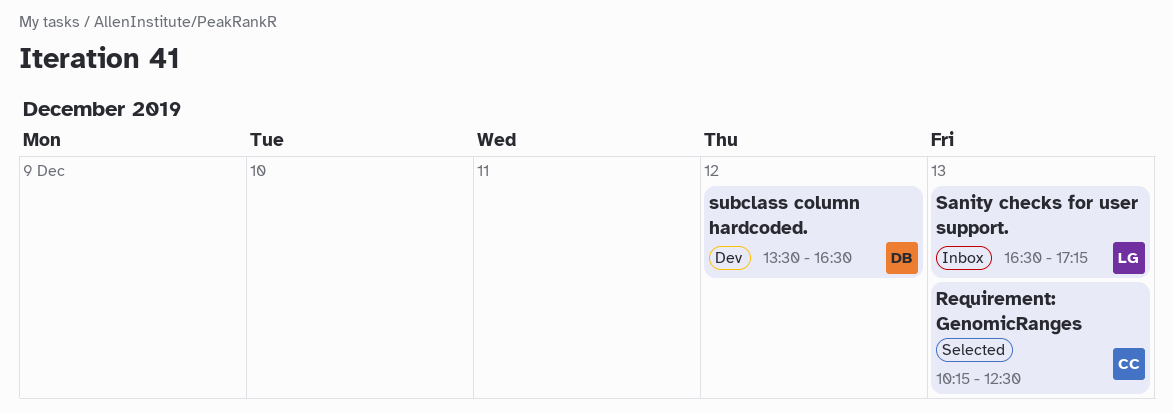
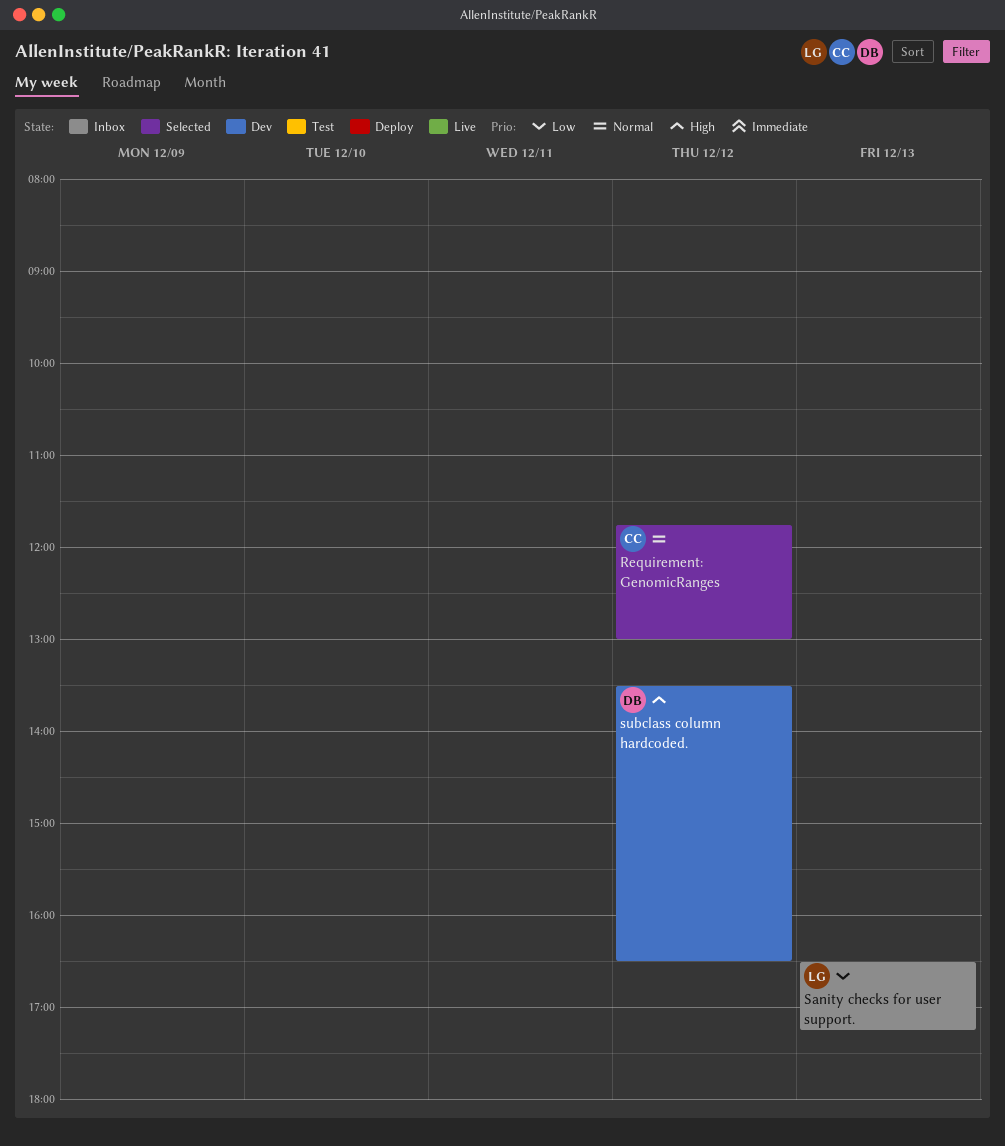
Requirement: GenomicRanges, day: Dec 13 -> Dec 12
Requirement: GenomicRanges, begins: 10:15 -> 11:45
Requirement: GenomicRanges, ends: 12:30 -> 13:00

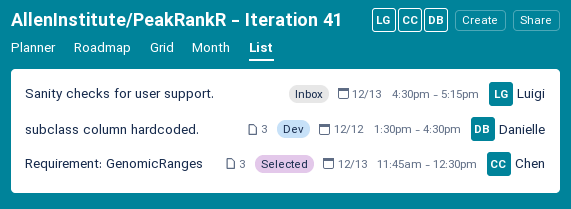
Requirement: GenomicRanges, day: Dec 12 -> Dec 13
Requirement: GenomicRanges, ends: 13:00 -> 12:30

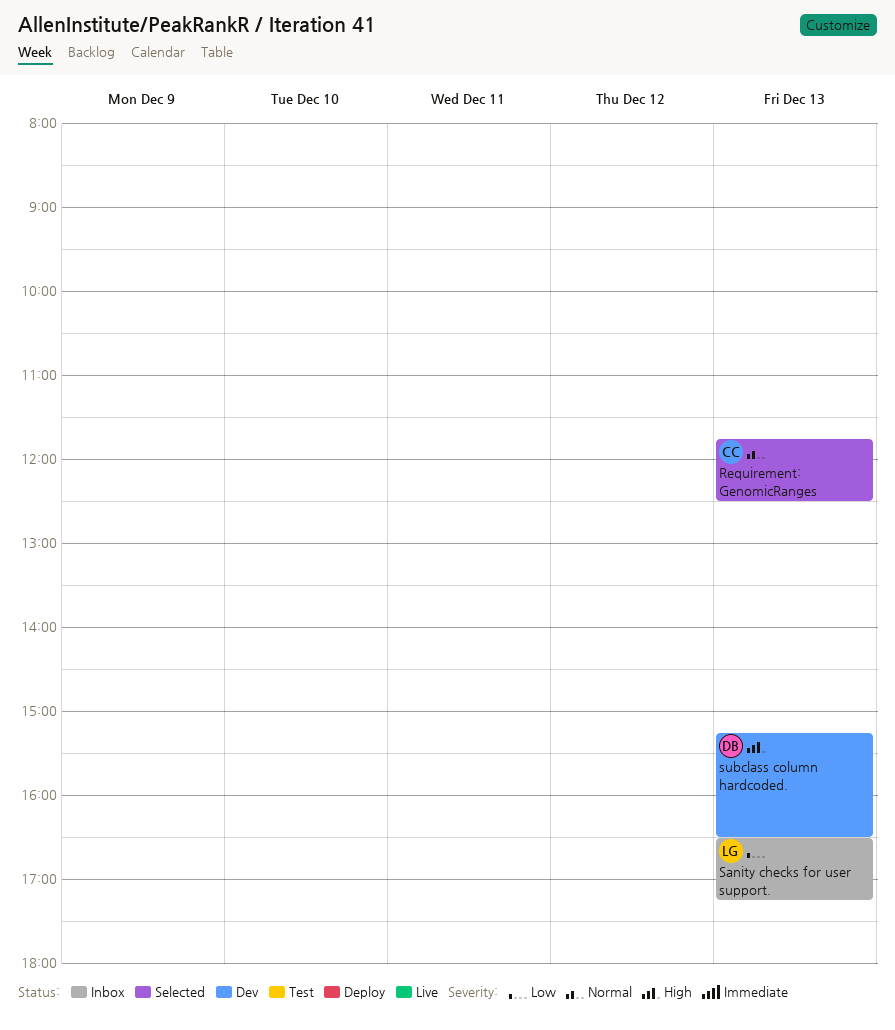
subclass column hardcoded., day: Dec 12 -> Dec 13
subclass column hardcoded., begins: 13:30 -> 15:15

